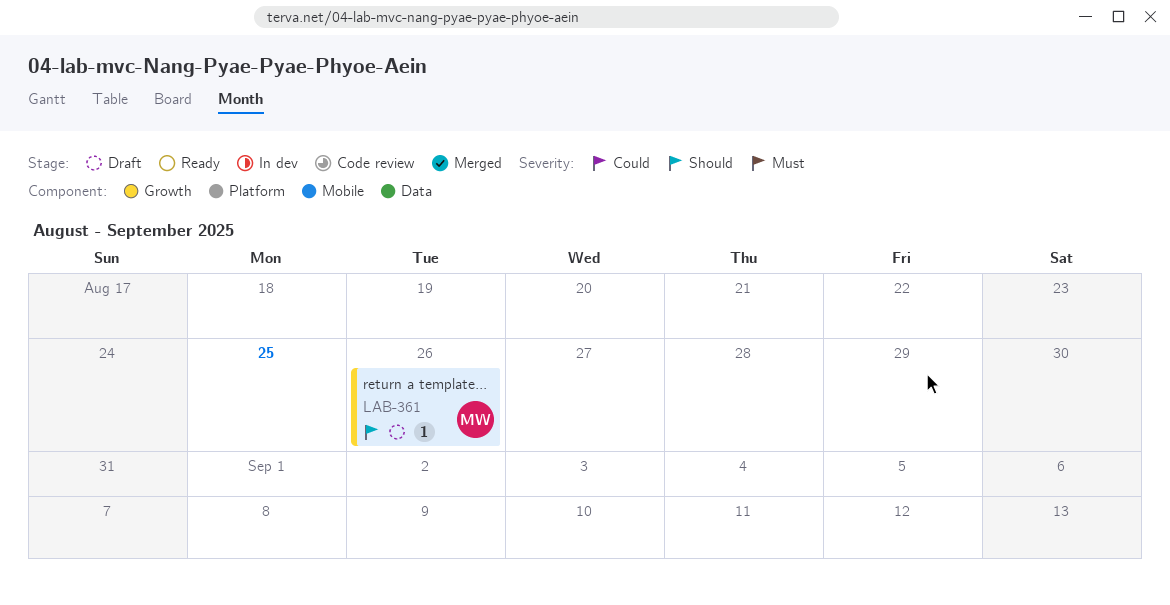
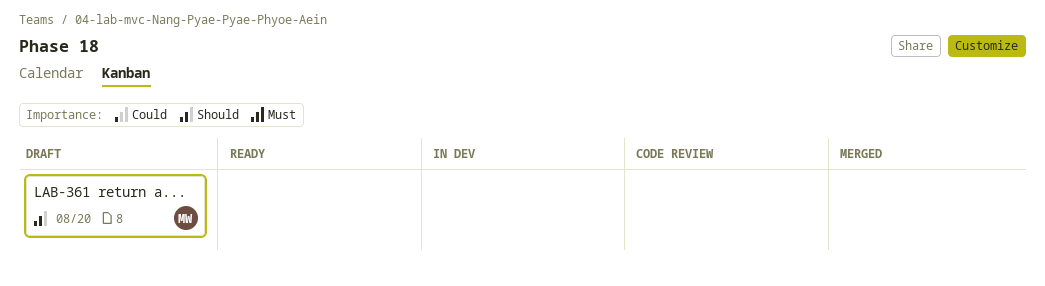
LAB-361, due: Aug 26 -> Aug 20

